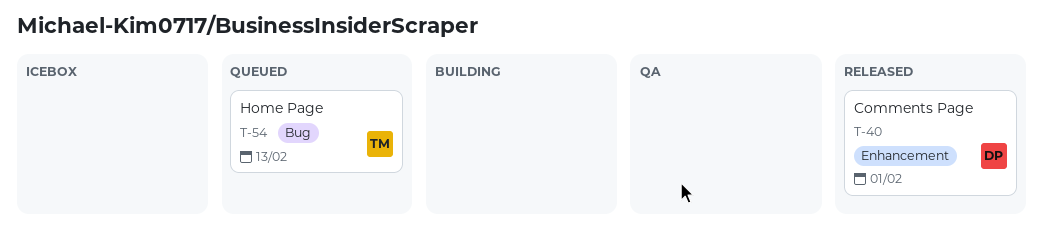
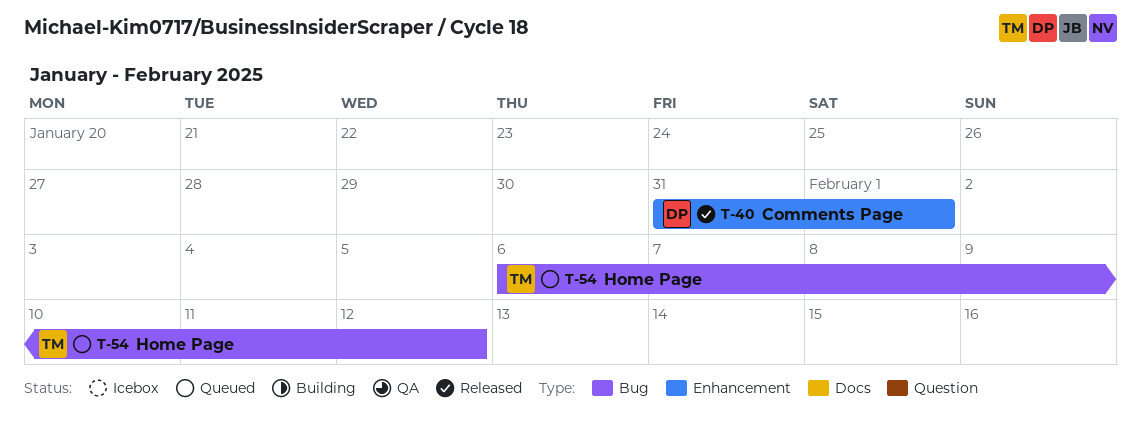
T-54, due: Feb 13 -> Feb 12

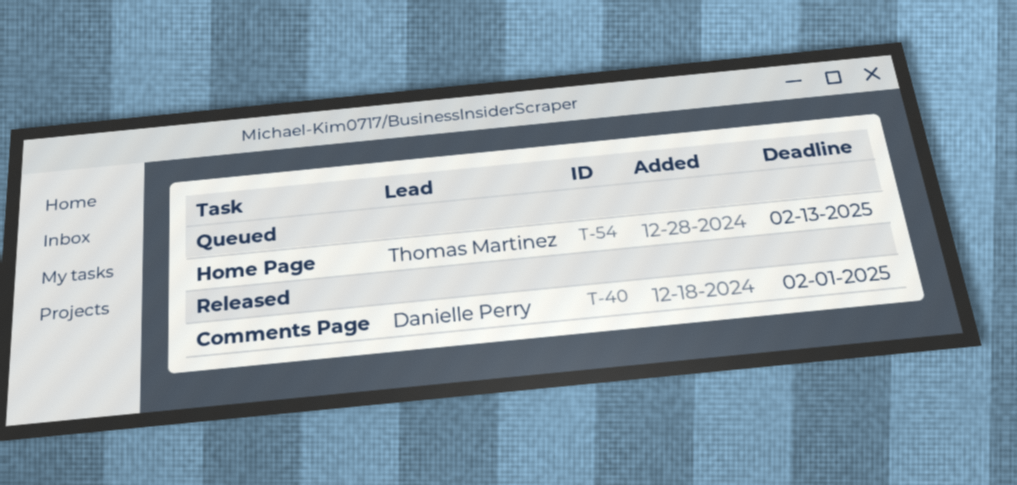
T-54, due: Feb 12 -> Feb 13

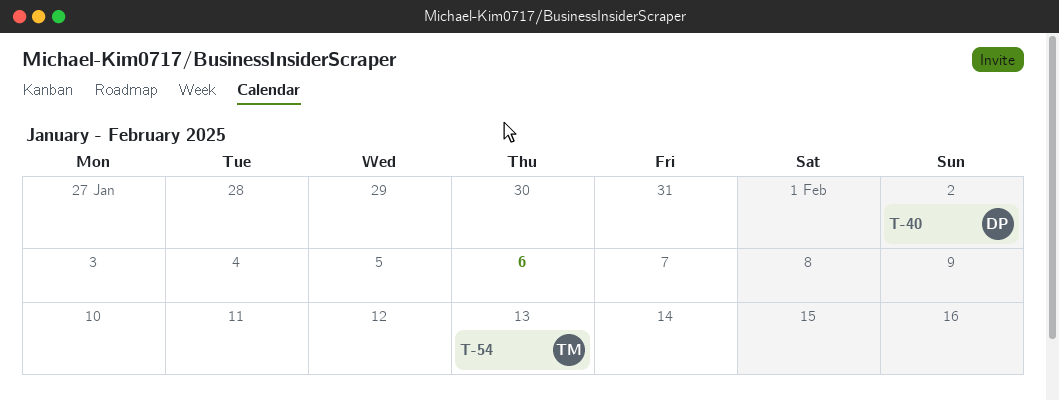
T-40, due: Feb 1 -> Feb 2

